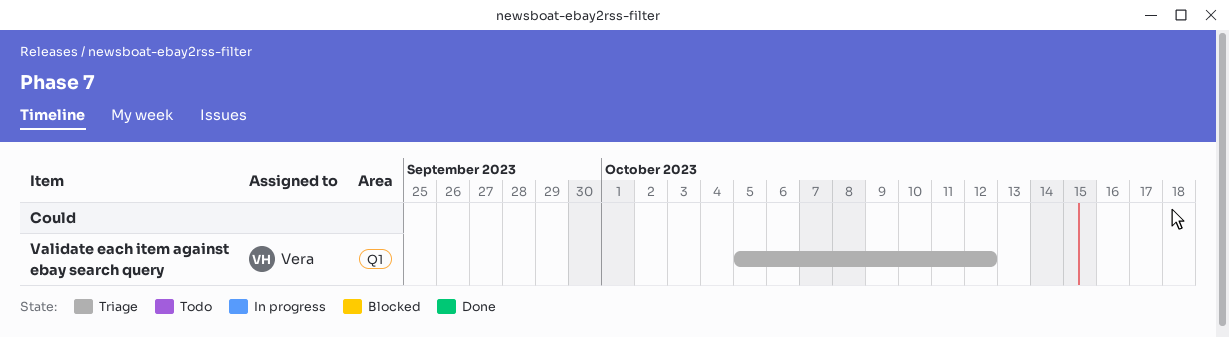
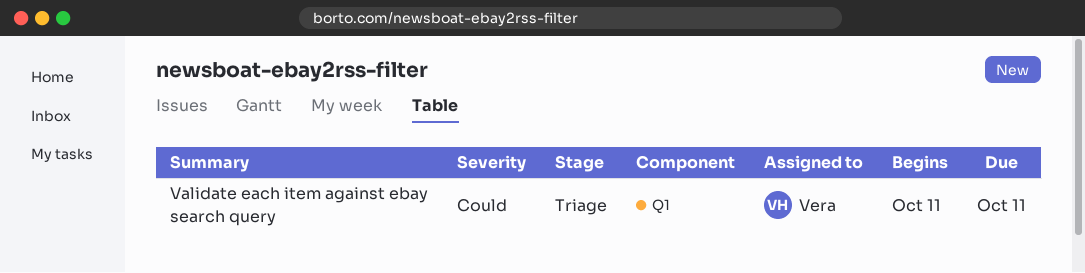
Validate each item against ebay search query, start: Oct 5 -> Oct 11
Validate each item against ebay search query, due: Oct 12 -> Oct 11

